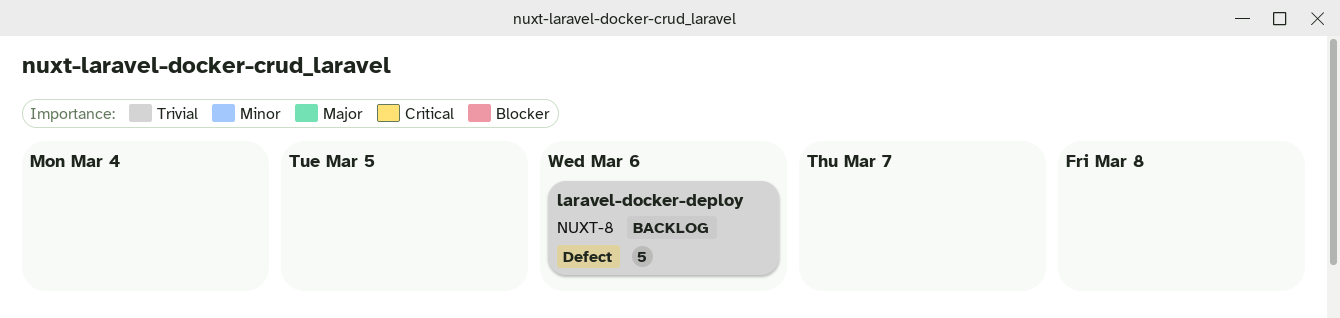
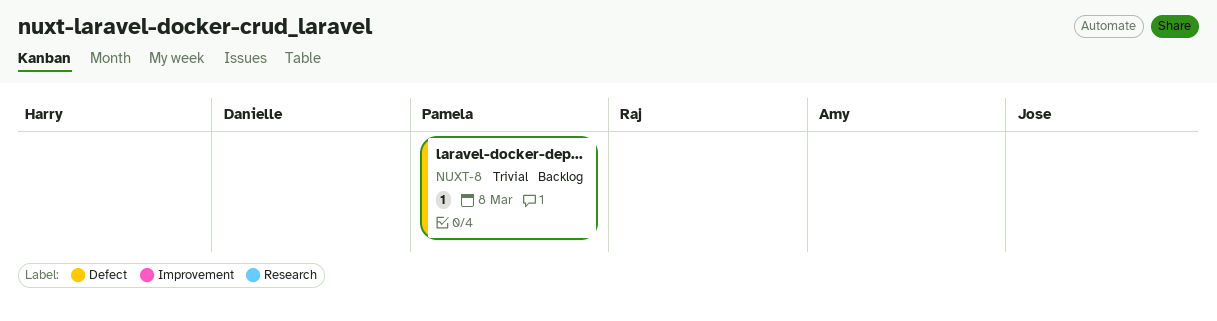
NUXT-8, estimate: 5 -> 1
NUXT-8, due: Mar 6 -> Mar 8

